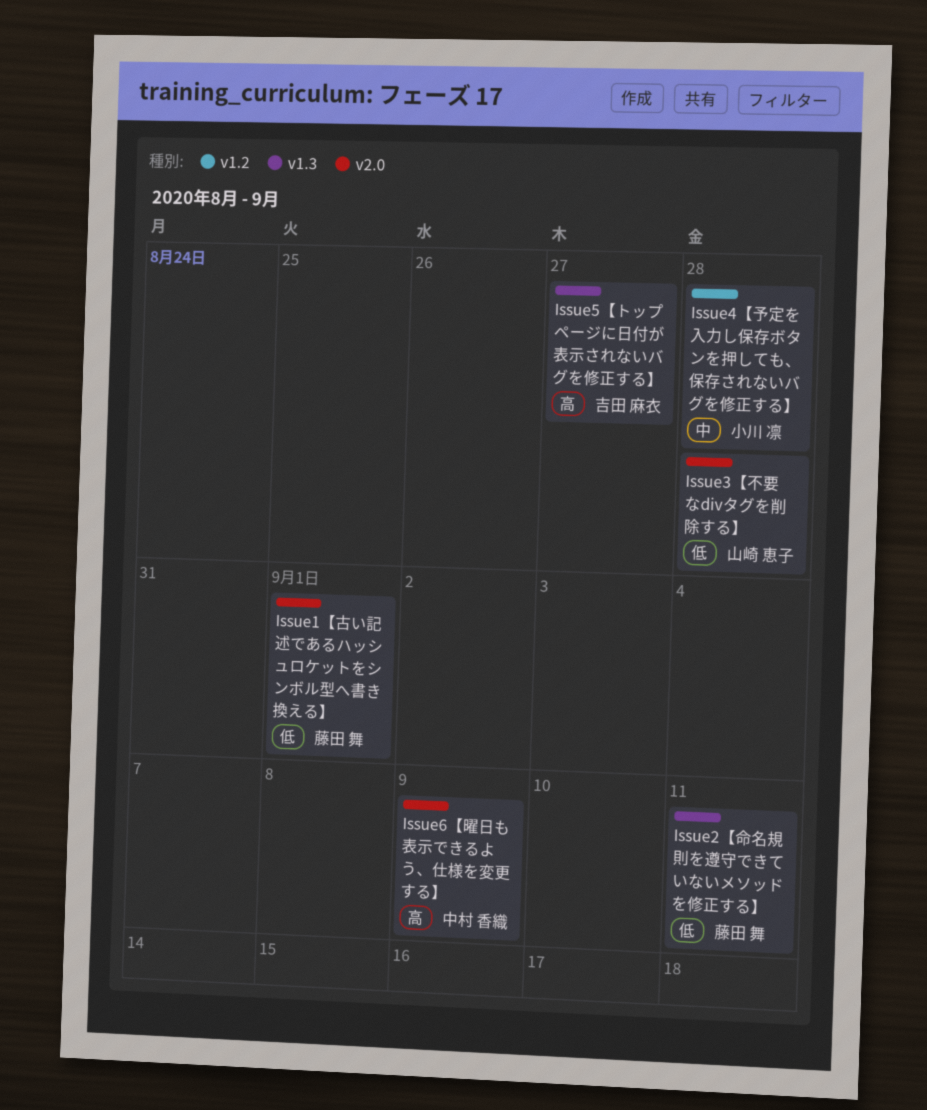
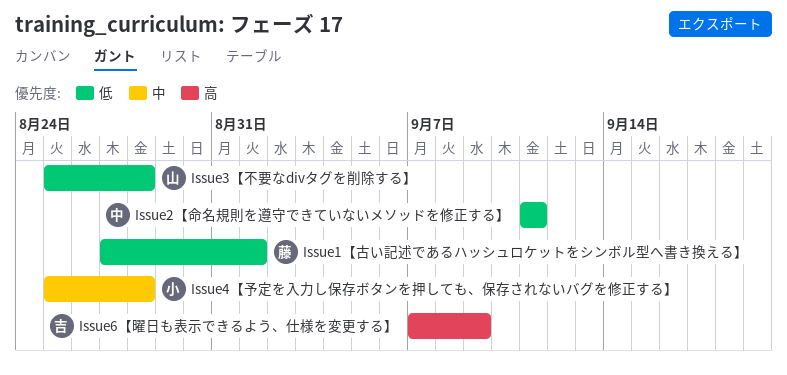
Issue2【命名規則を遵守できていないメソッドを修正する】, owner: 藤田 舞 -> 中村 香織
Issue5【トップページに日付が表示されないバグを修正する】: present -> none
Issue6【曜日も表示できるよう、仕様を変更する】, owner: 中村 香織 -> 吉田 麻衣

